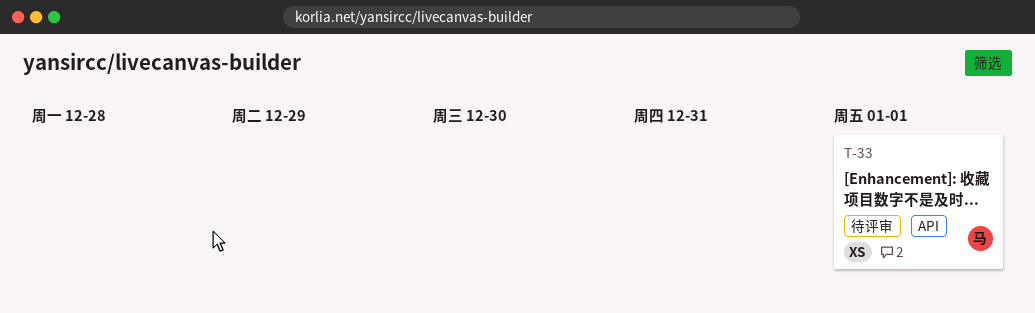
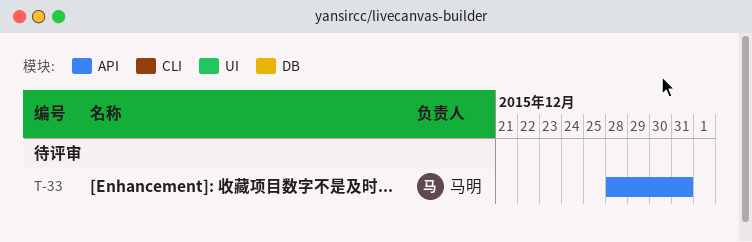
T-33, due: Jan 1 -> Dec 31

